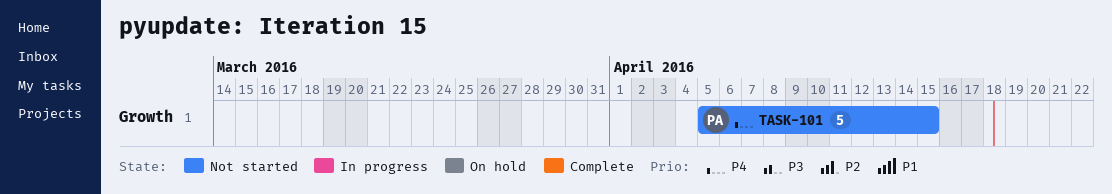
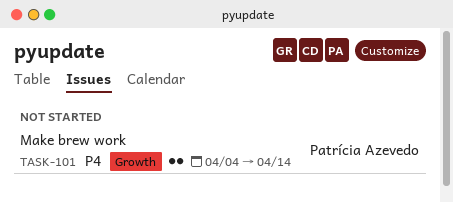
TASK-101, estimate: 5 -> 2
TASK-101, start: Apr 5 -> Apr 4
TASK-101, due: Apr 15 -> Apr 14

